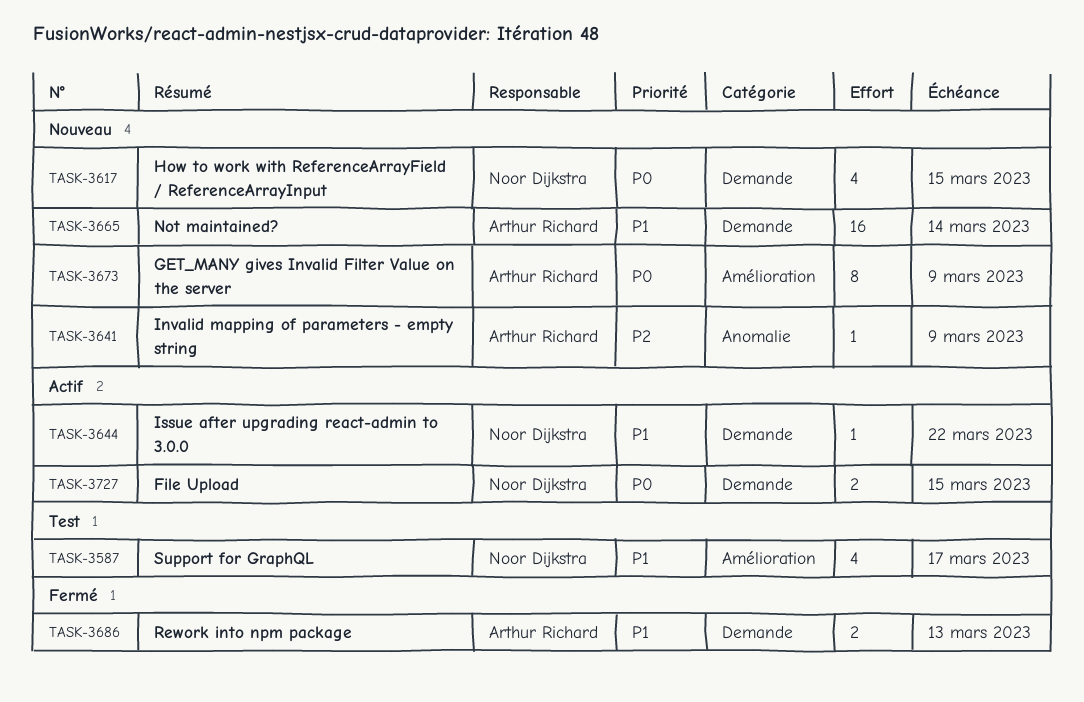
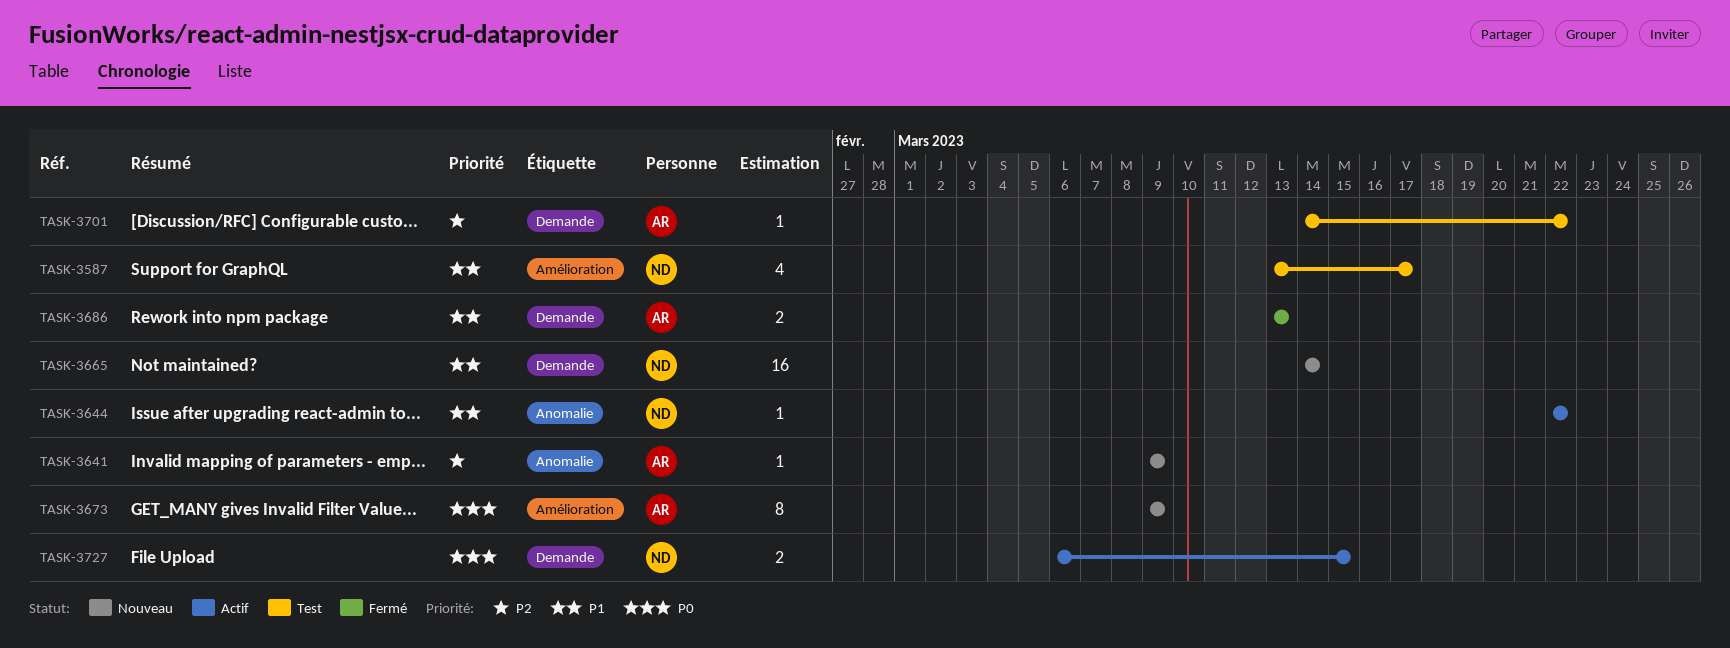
TASK-3617: present -> none
TASK-3644, label: Demande -> Anomalie
TASK-3665, owner: Arthur Richard -> Noor Dijkstra
TASK-3701: none -> present

